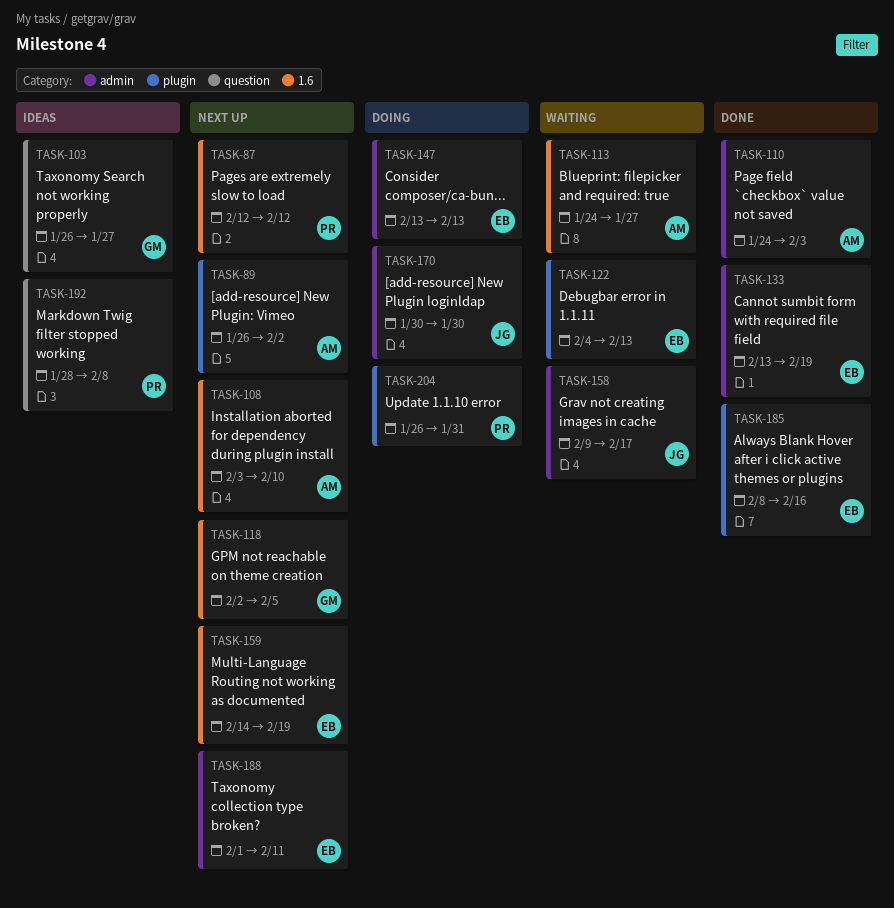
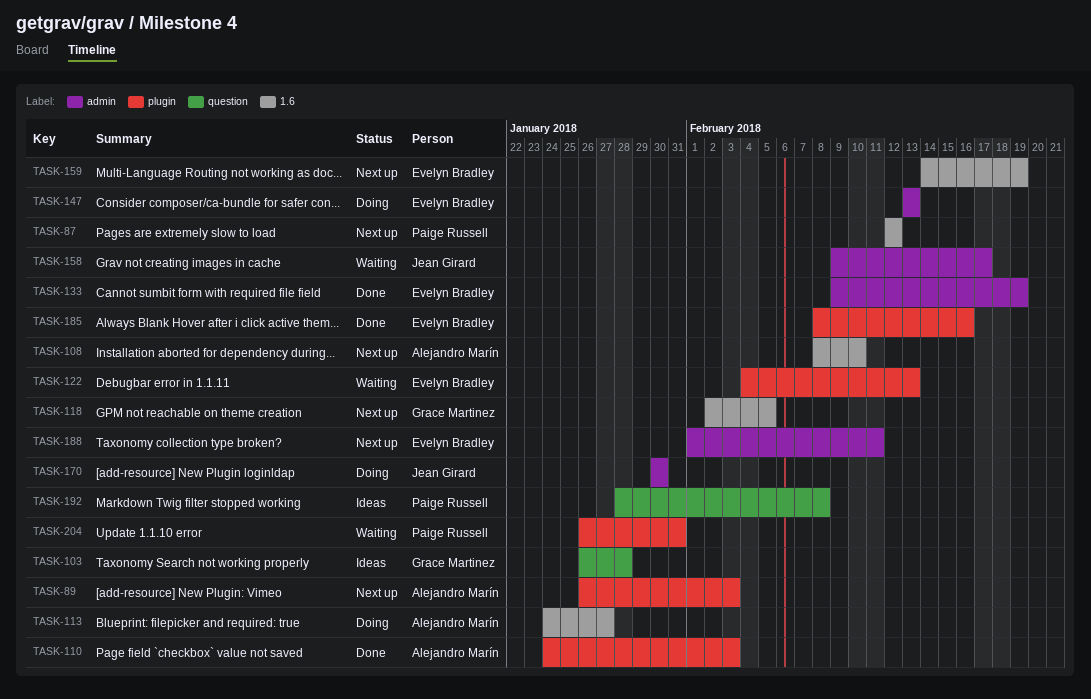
TASK-89, due: Feb 2 -> Feb 3
TASK-103, due: Jan 27 -> Jan 28
TASK-108, start: Feb 3 -> Feb 8
TASK-110, label: admin -> plugin
TASK-113, status: Waiting -> Doing
TASK-133, start: Feb 13 -> Feb 9
TASK-204, status: Doing -> Waiting

